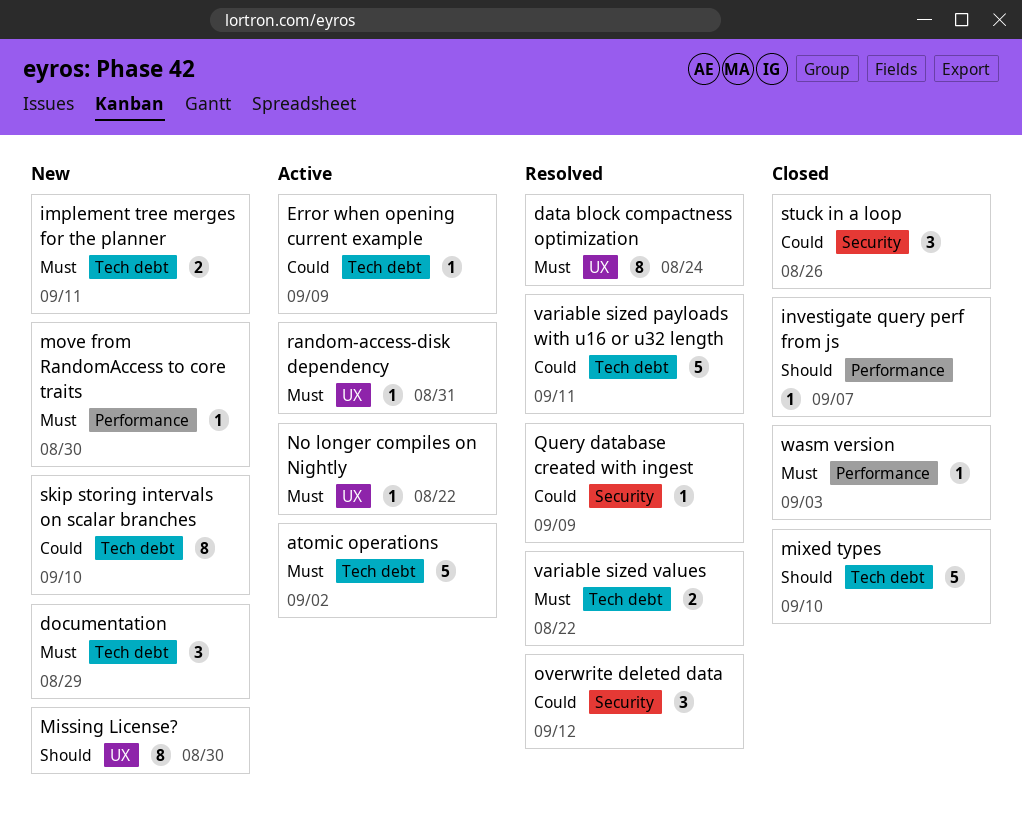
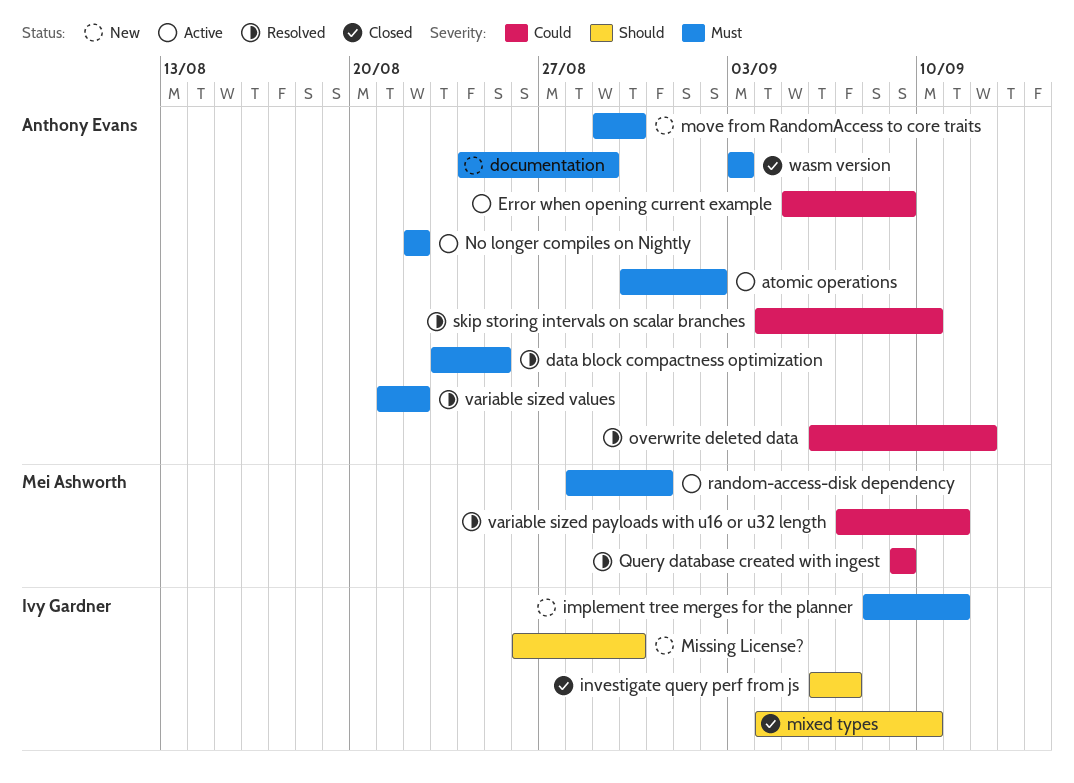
data block compactness optimization, due: Aug 24 -> Aug 25
skip storing intervals on scalar branches, status: New -> Resolved
stuck in a loop: present -> none

